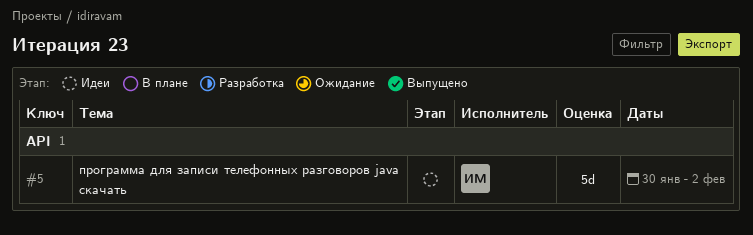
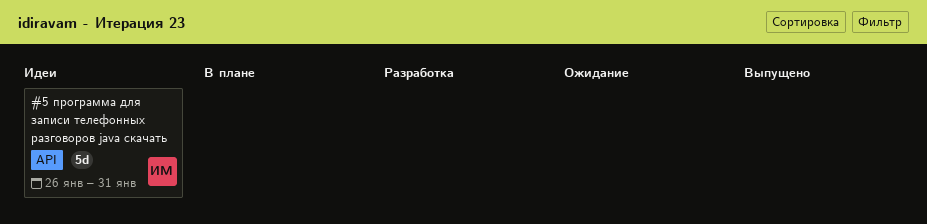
#5, start: Jan 30 -> Jan 26
#5, due: Feb 2 -> Jan 31

